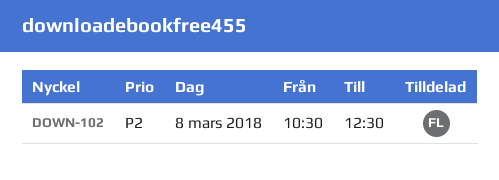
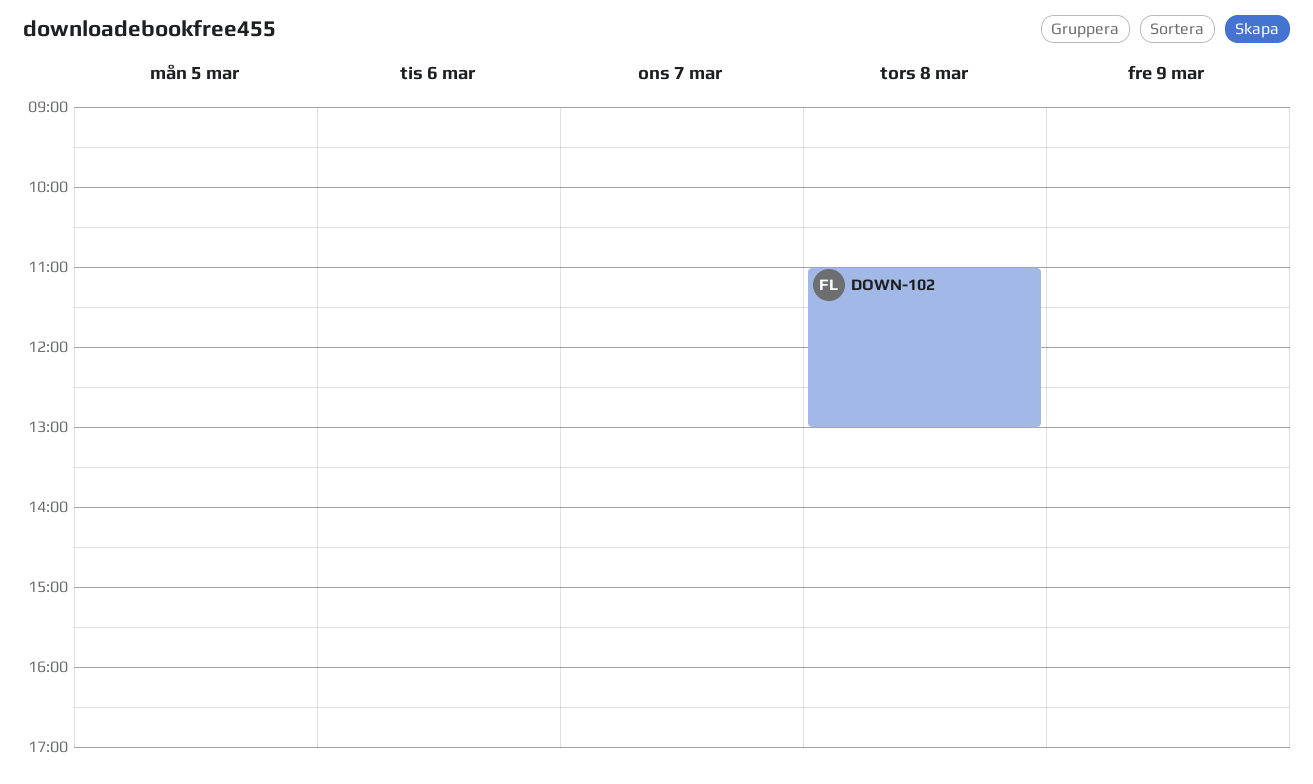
DOWN-102, begins: 10:30 -> 11:00
DOWN-102, ends: 12:30 -> 13:00

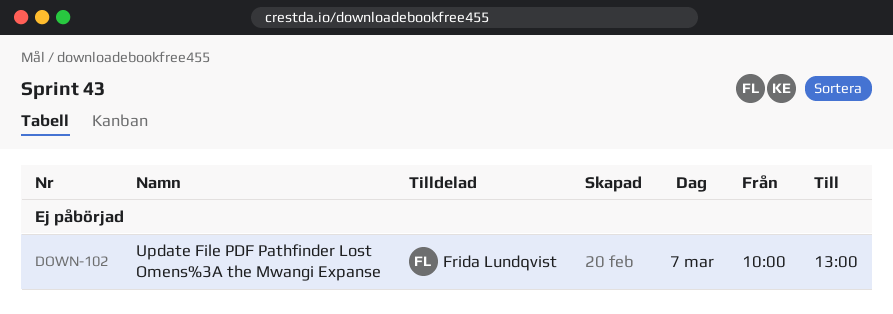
DOWN-102, day: Mar 8 -> Mar 7
DOWN-102, begins: 11:00 -> 10:00

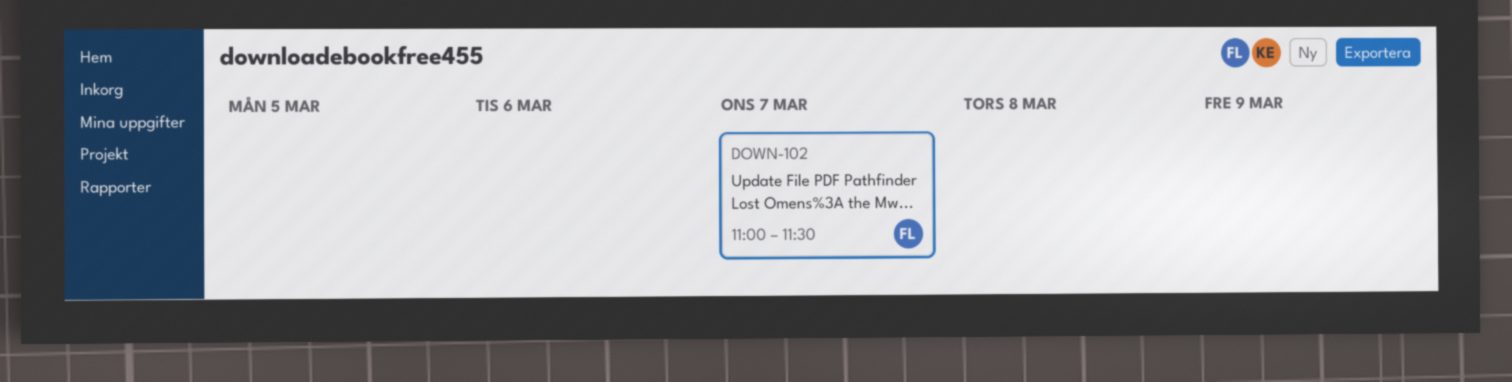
DOWN-102, begins: 10:00 -> 11:00
DOWN-102, ends: 13:00 -> 11:30

